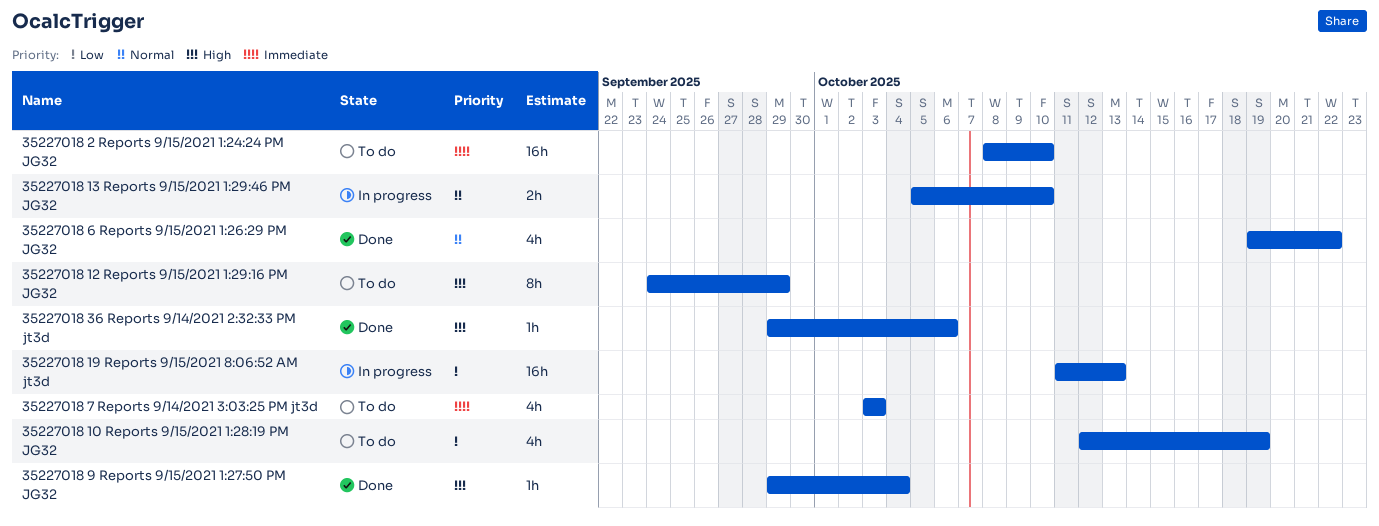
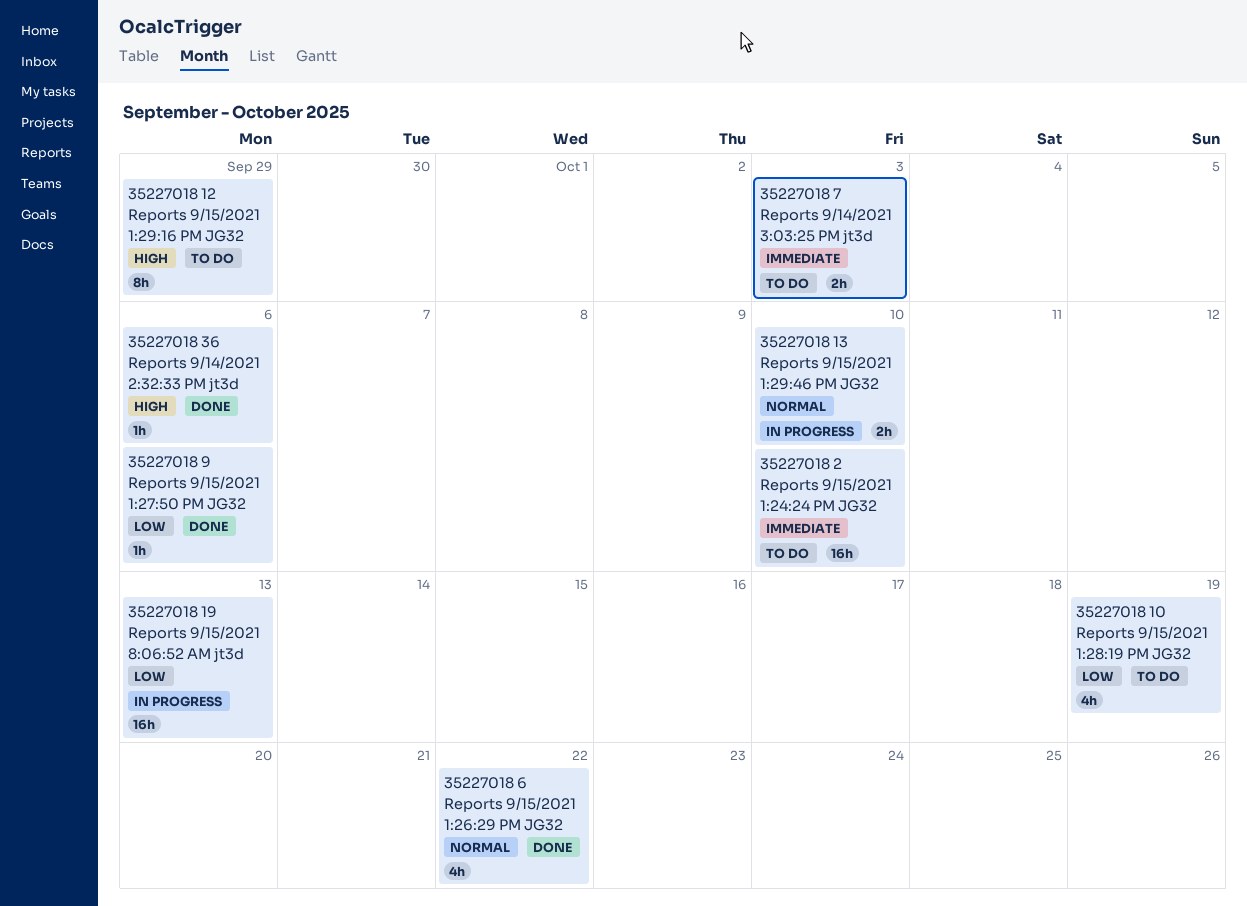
35227018 7 Reports 9/14/2021 3:03:25 PM jt3d, estimate: 4h -> 2h
35227018 9 Reports 9/15/2021 1:27:50 PM JG32, priority: High -> Low
35227018 9 Reports 9/15/2021 1:27:50 PM JG32, due: Oct 4 -> Oct 6

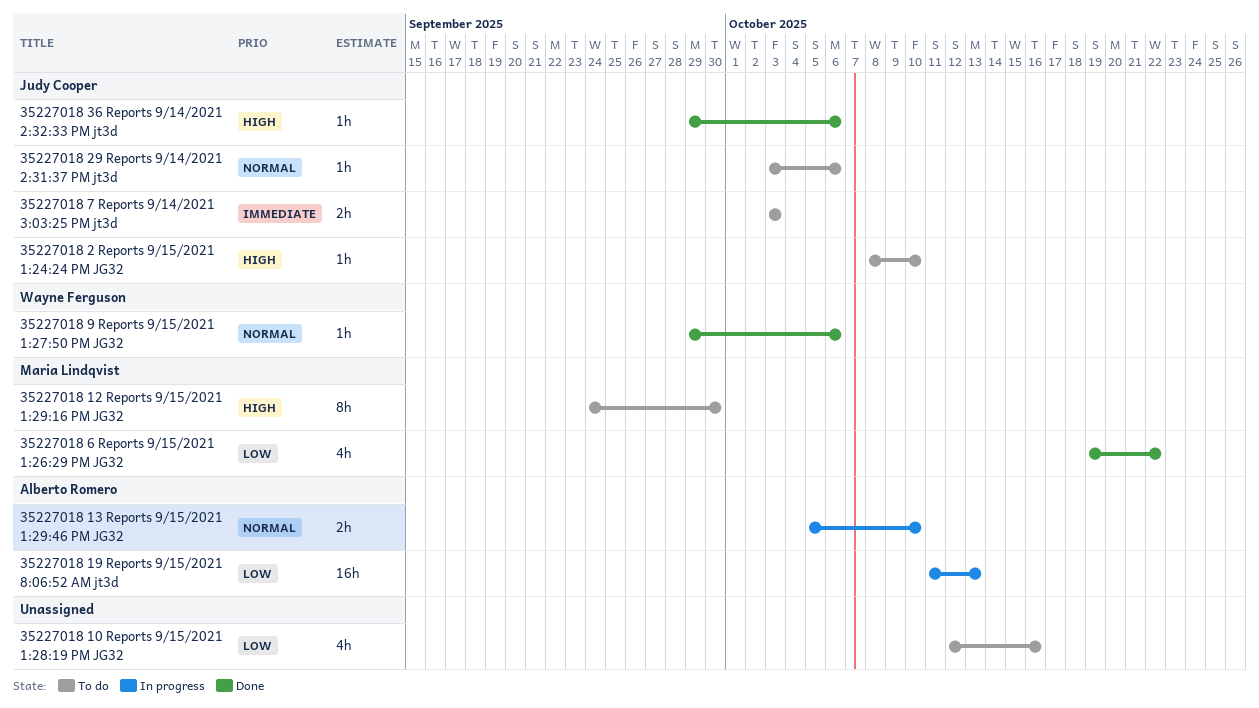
35227018 10 Reports 9/15/2021 1:28:19 PM JG32, due: Oct 19 -> Oct 16
35227018 12 Reports 9/15/2021 1:29:16 PM JG32, due: Sep 29 -> Sep 30
35227018 2 Reports 9/15/2021 1:24:24 PM JG32, priority: Immediate -> High
35227018 2 Reports 9/15/2021 1:24:24 PM JG32, estimate: 16h -> 1h
35227018 29 Reports 9/14/2021 2:31:37 PM jt3d: none -> present
35227018 6 Reports 9/15/2021 1:26:29 PM JG32, priority: Normal -> Low
35227018 9 Reports 9/15/2021 1:27:50 PM JG32, priority: Low -> Normal

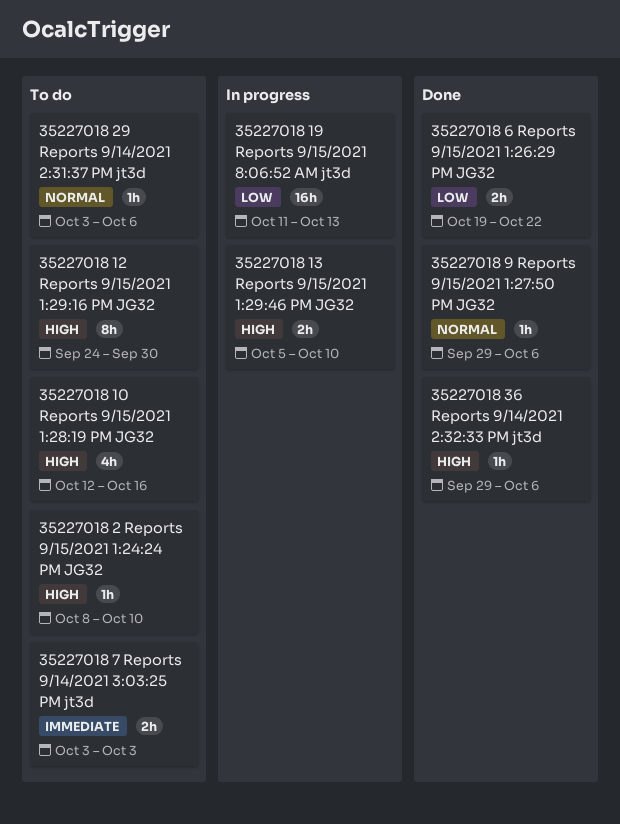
35227018 10 Reports 9/15/2021 1:28:19 PM JG32, priority: Low -> High
35227018 13 Reports 9/15/2021 1:29:46 PM JG32, priority: Normal -> High
35227018 6 Reports 9/15/2021 1:26:29 PM JG32, estimate: 4h -> 2h

